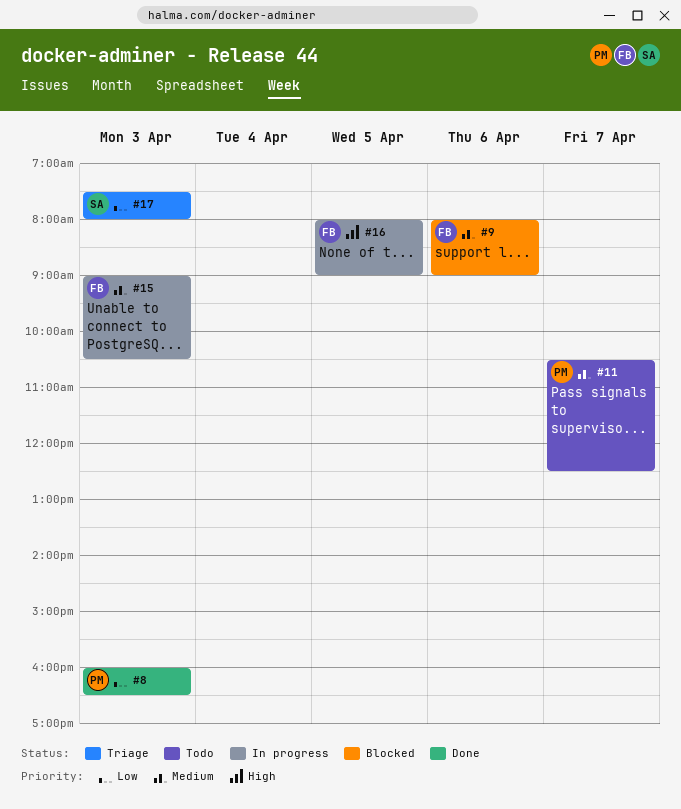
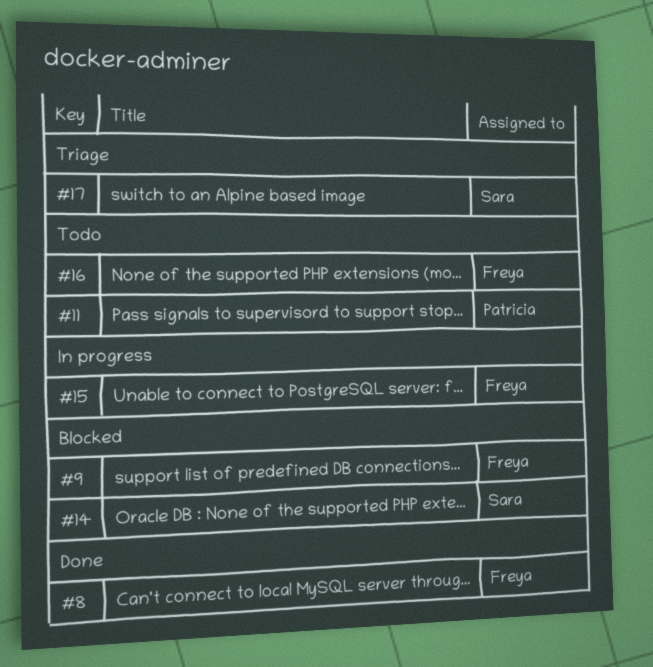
#8, owner: Patricia -> Freya
#14: none -> present
#16, status: In progress -> Todo

